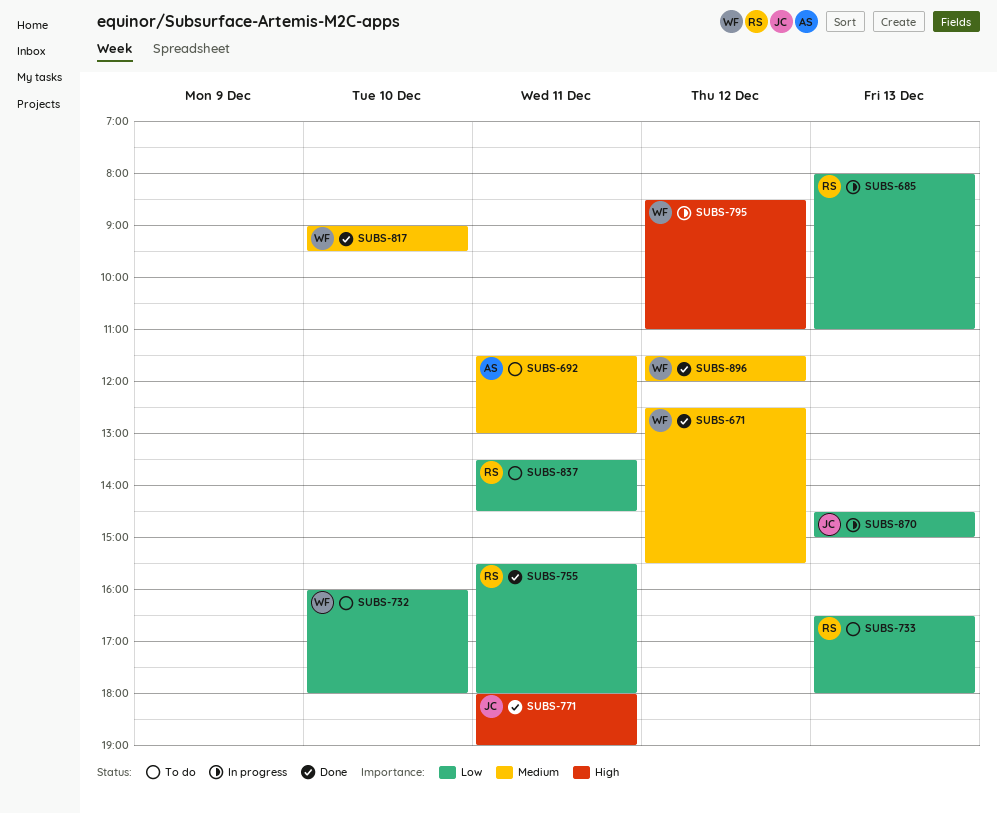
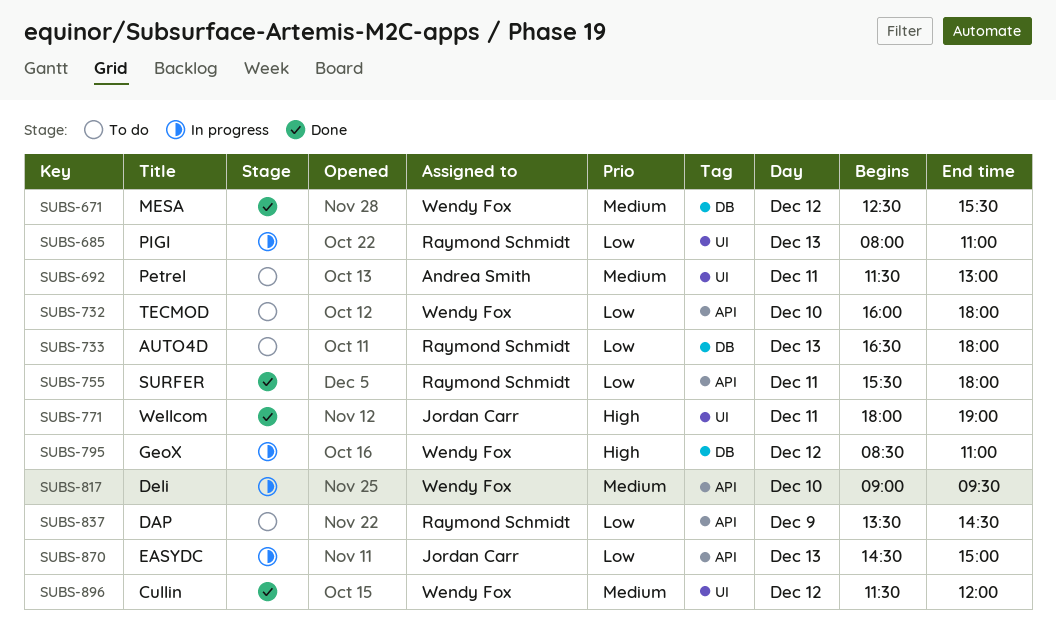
SUBS-817, status: Done -> In progress
SUBS-837, day: Dec 11 -> Dec 9

